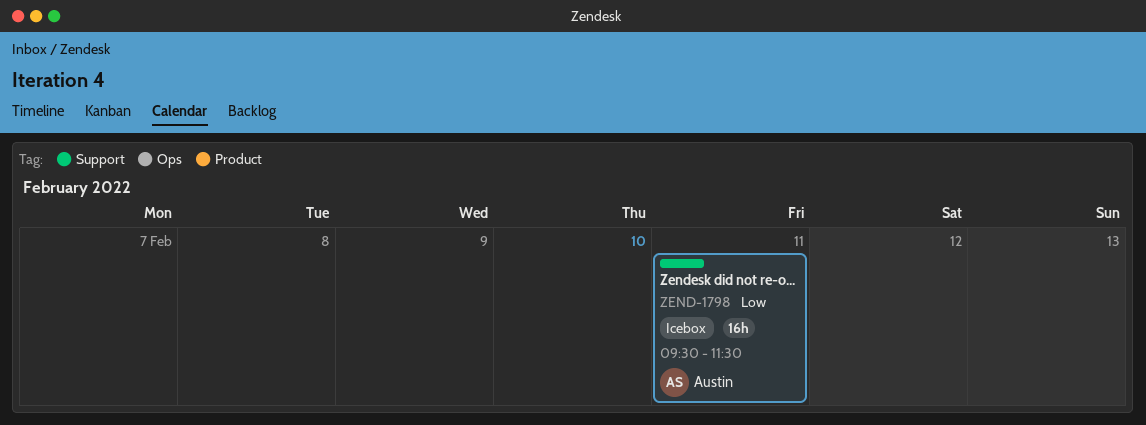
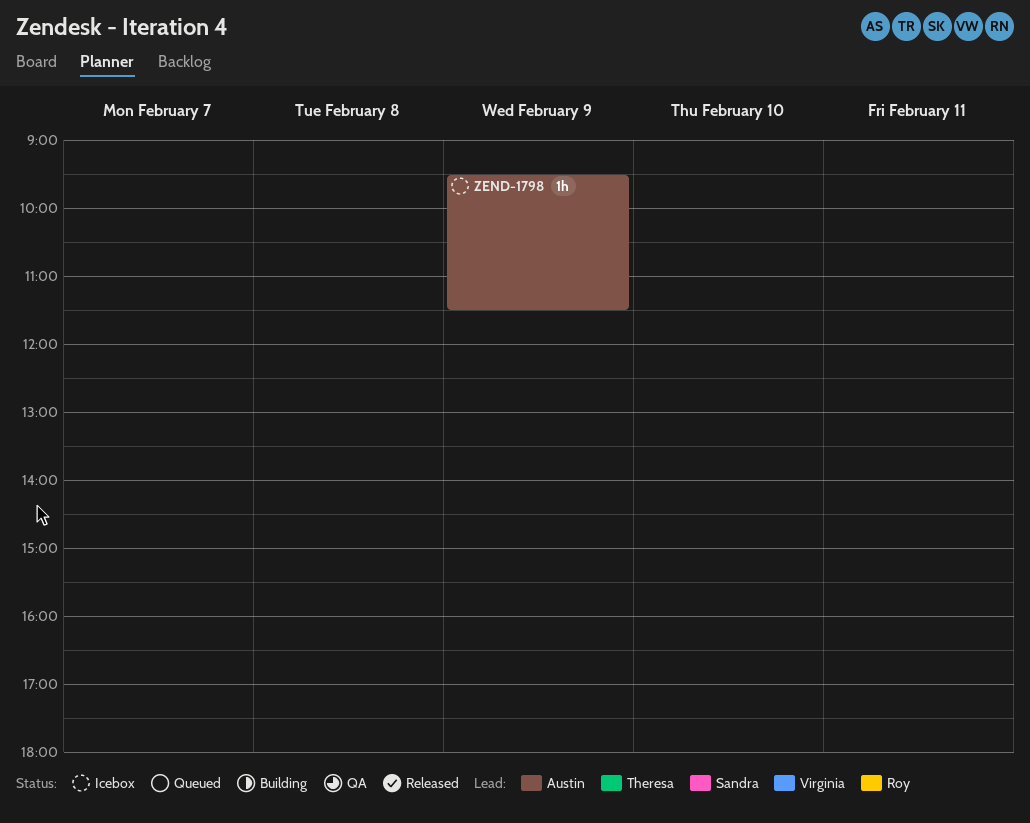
ZEND-1798, estimate: 16h -> 1h
ZEND-1798, day: Feb 11 -> Feb 9

